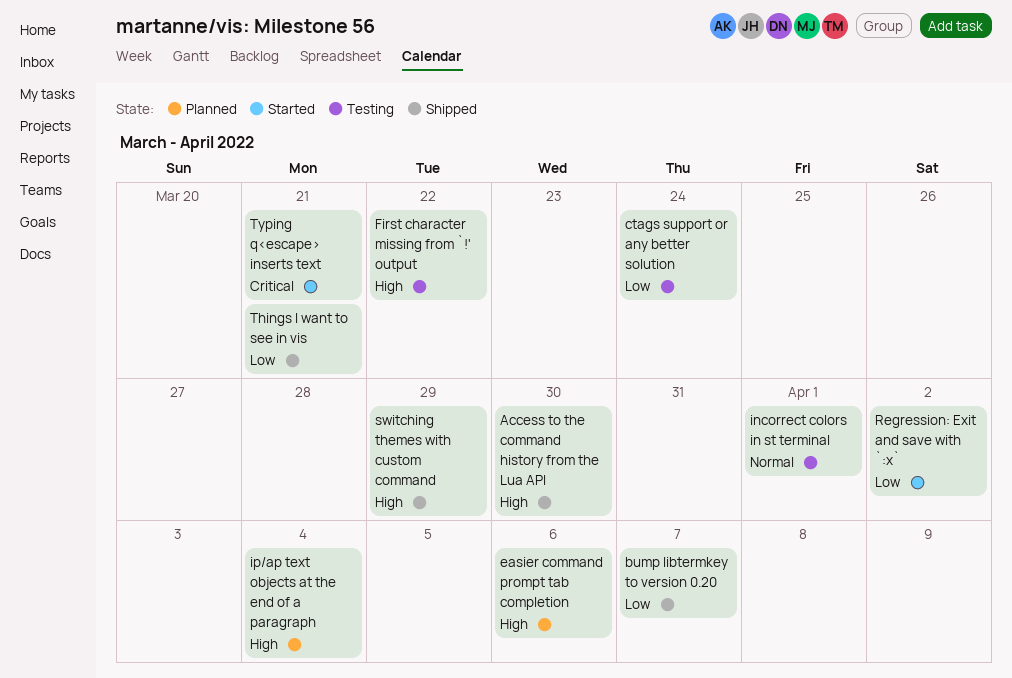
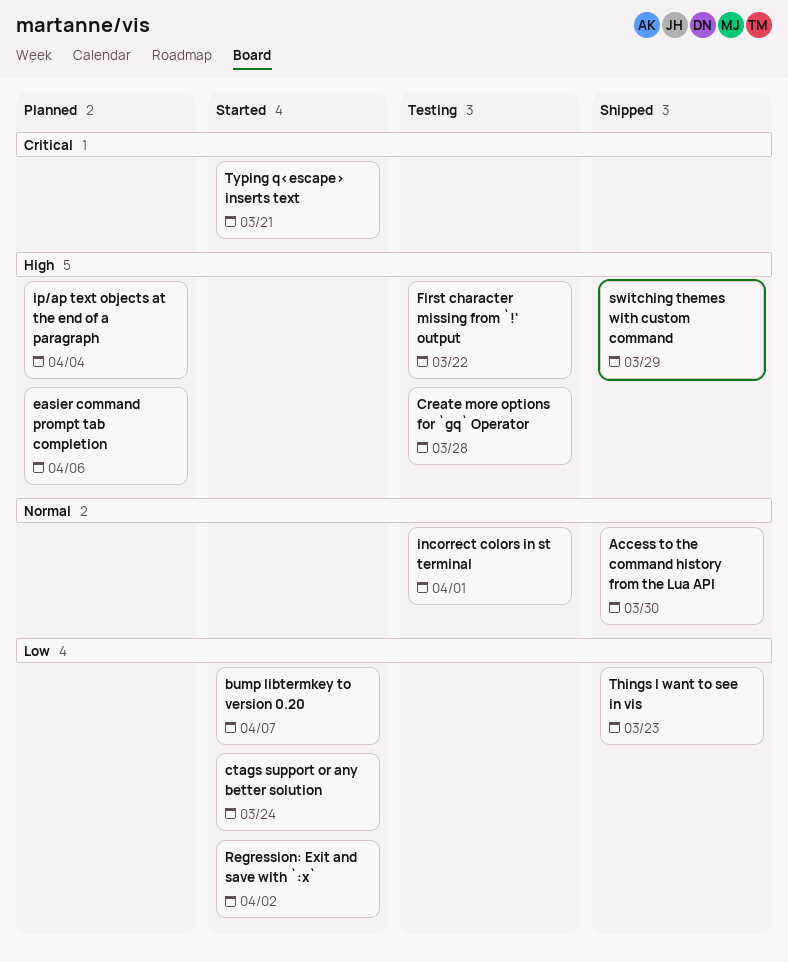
Access to the command history from the Lua API, priority: High -> Normal
bump libtermkey to version 0.20, status: Shipped -> Started
Create more options for `gq` Operator: none -> present
ctags support or any better solution, status: Testing -> Started
Things I want to see in vis, due: Mar 21 -> Mar 23

